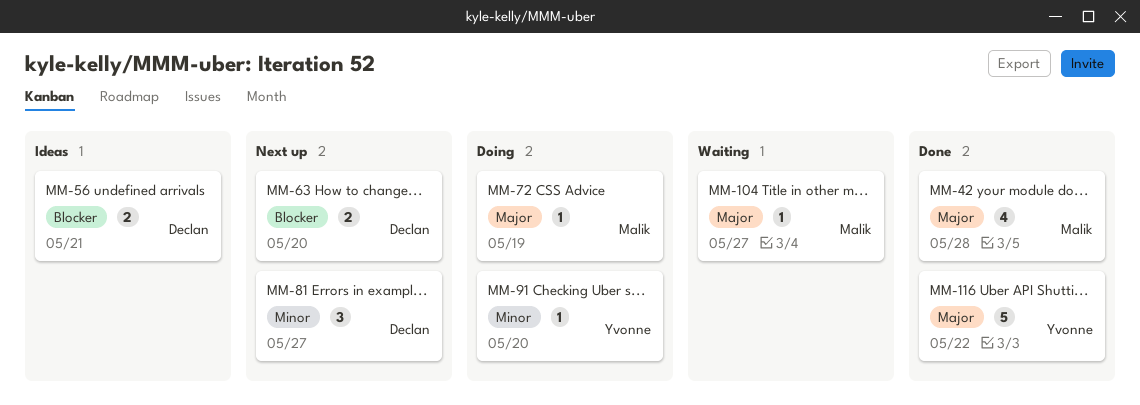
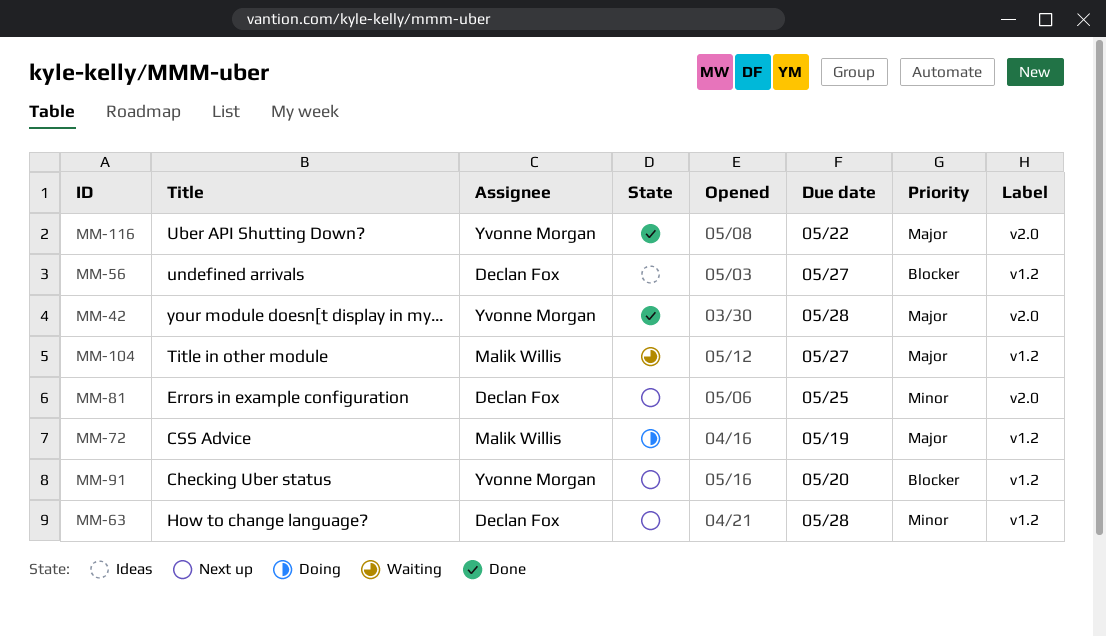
MM-42, owner: Malik Willis -> Yvonne Morgan
MM-56, due: May 21 -> May 27
MM-63, priority: Blocker -> Minor
MM-63, due: May 20 -> May 28
MM-81, due: May 27 -> May 25
MM-91, status: Doing -> Next up
MM-91, priority: Minor -> Blocker

